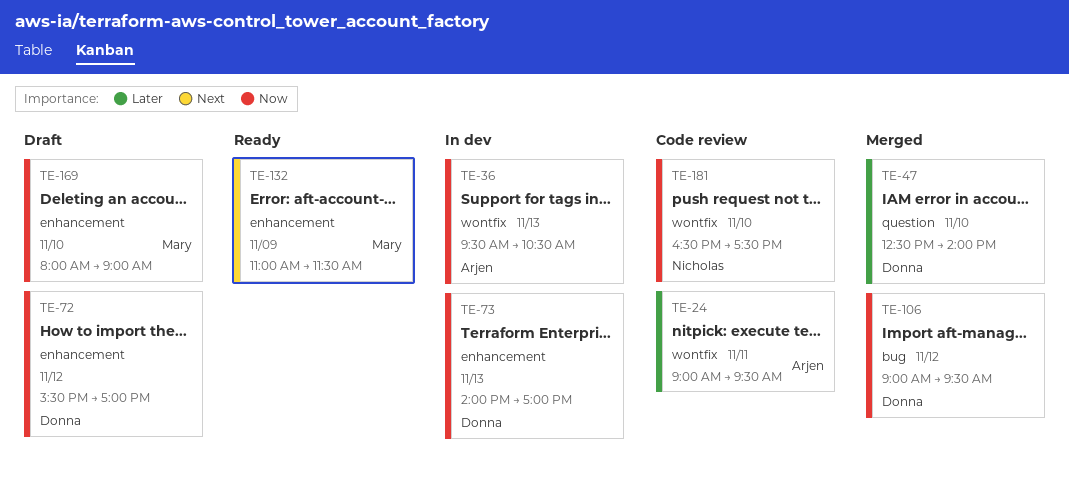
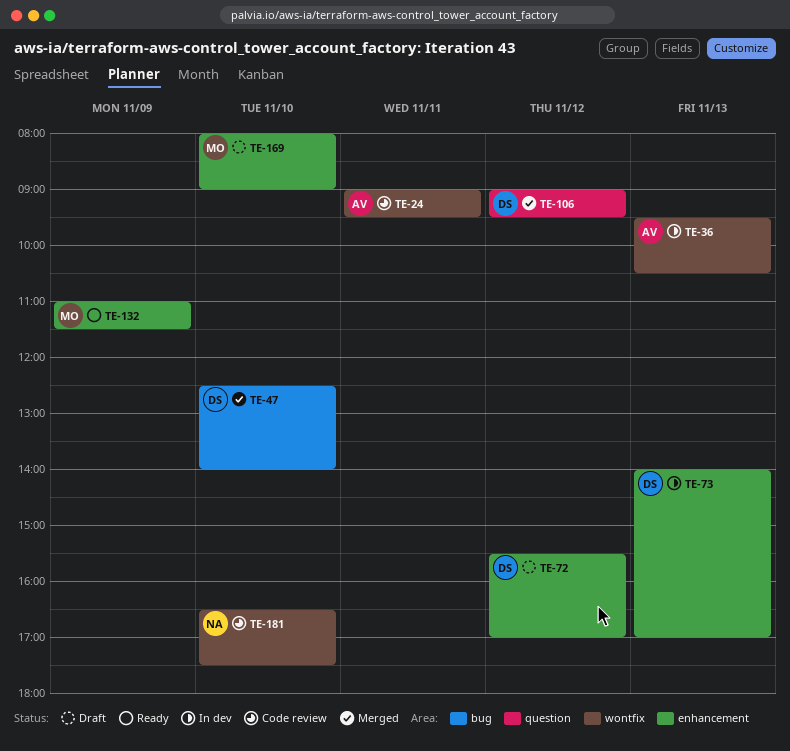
TE-47, label: question -> bug
TE-106, label: bug -> question

